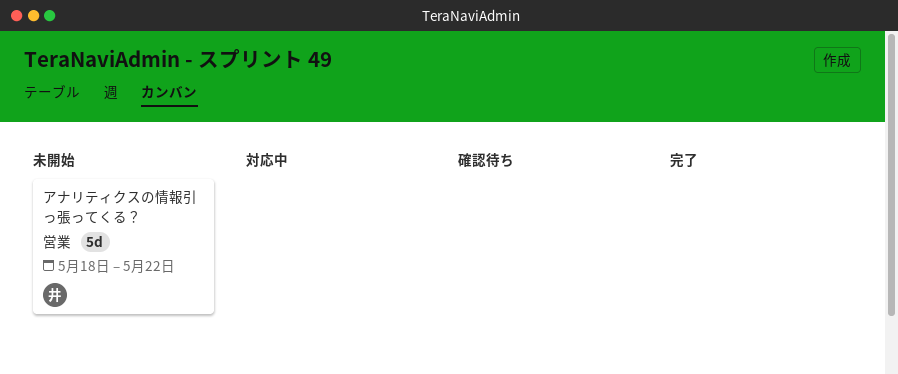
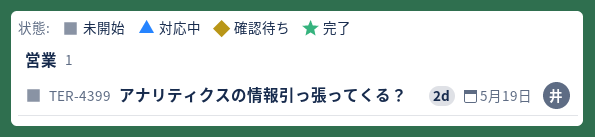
アナリティクスの情報引っ張ってくる？, estimate: 5d -> 2d
アナリティクスの情報引っ張ってくる？, due: May 22 -> May 19

